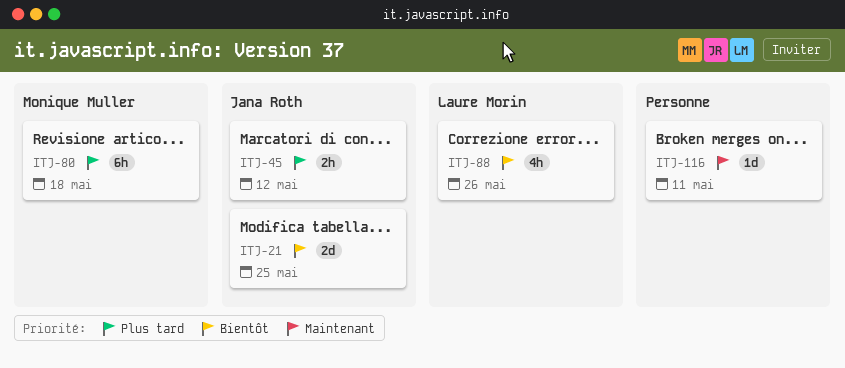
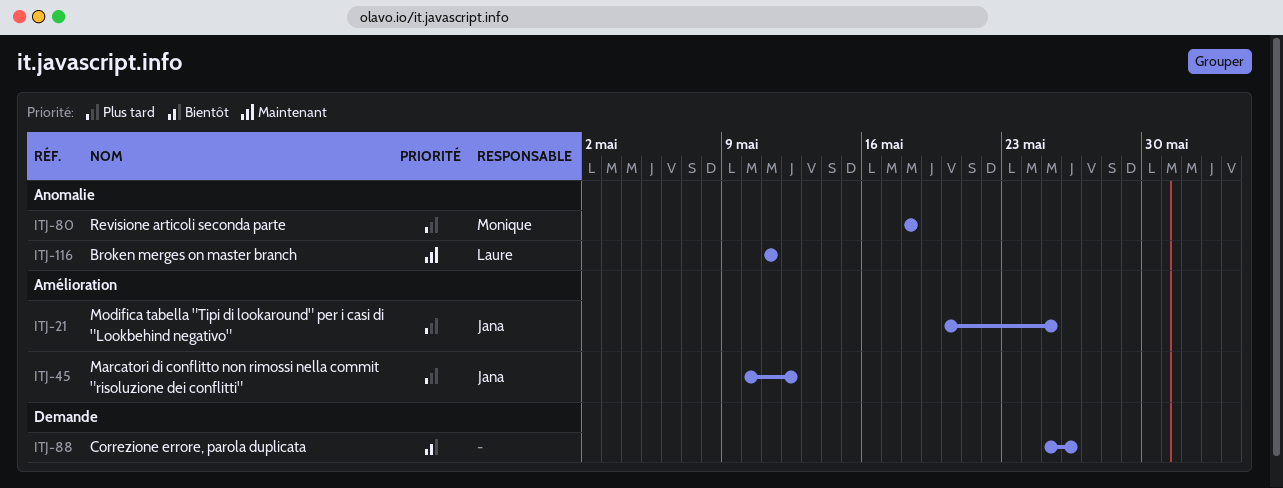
ITJ-21, priority: Bientôt -> Plus tard
ITJ-88, owner: Laure Morin -> none
ITJ-116, owner: none -> Laure Morin

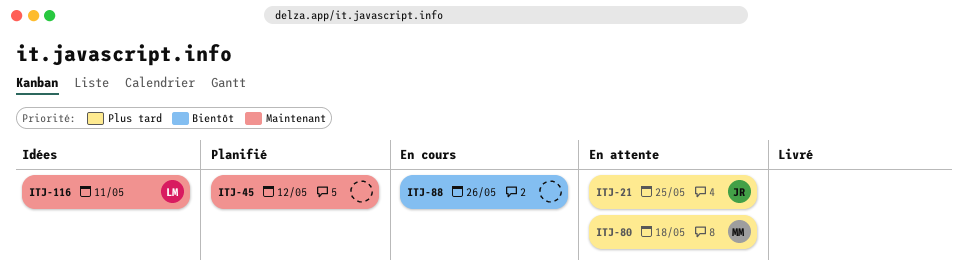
ITJ-45, owner: Jana -> none
ITJ-45, priority: Plus tard -> Maintenant

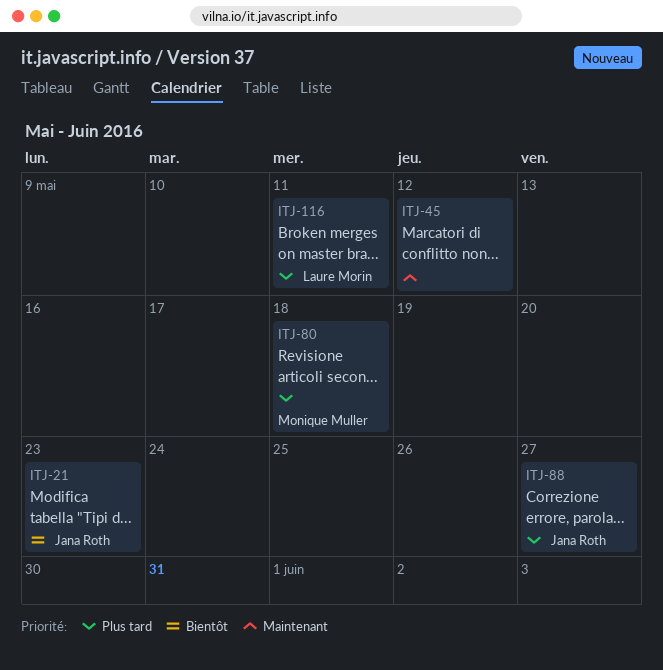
ITJ-21, priority: Plus tard -> Bientôt
ITJ-21, due: May 25 -> May 23
ITJ-88, owner: none -> Jana Roth
ITJ-88, priority: Bientôt -> Plus tard
ITJ-88, due: May 26 -> May 27
ITJ-116, priority: Maintenant -> Plus tard

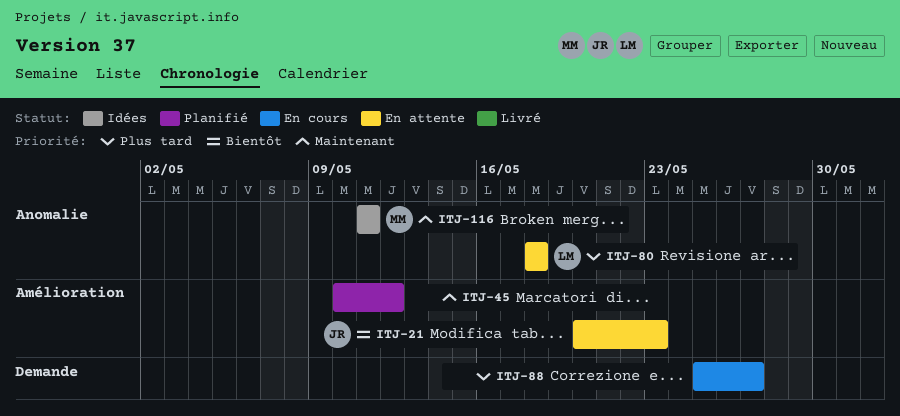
ITJ-80, owner: Monique Muller -> Laure Morin
ITJ-88, owner: Jana Roth -> none
ITJ-116, owner: Laure Morin -> Monique Muller
ITJ-116, priority: Plus tard -> Maintenant

